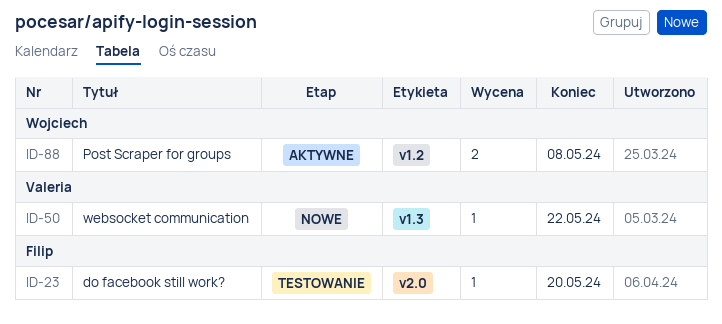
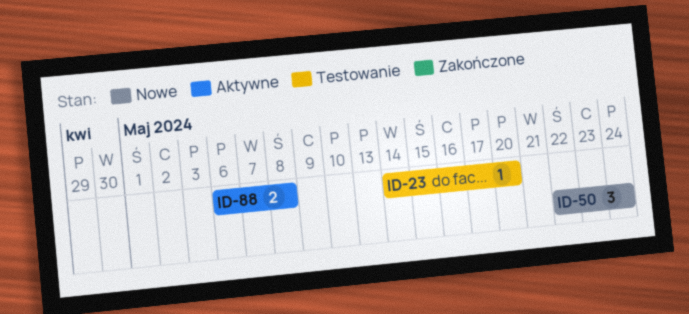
ID-50, estimate: 1 -> 3
ID-50, due: May 22 -> May 24

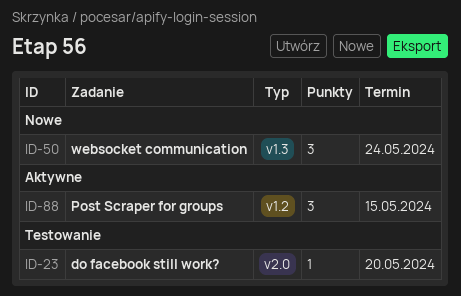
ID-88, estimate: 2 -> 3
ID-88, due: May 8 -> May 15

